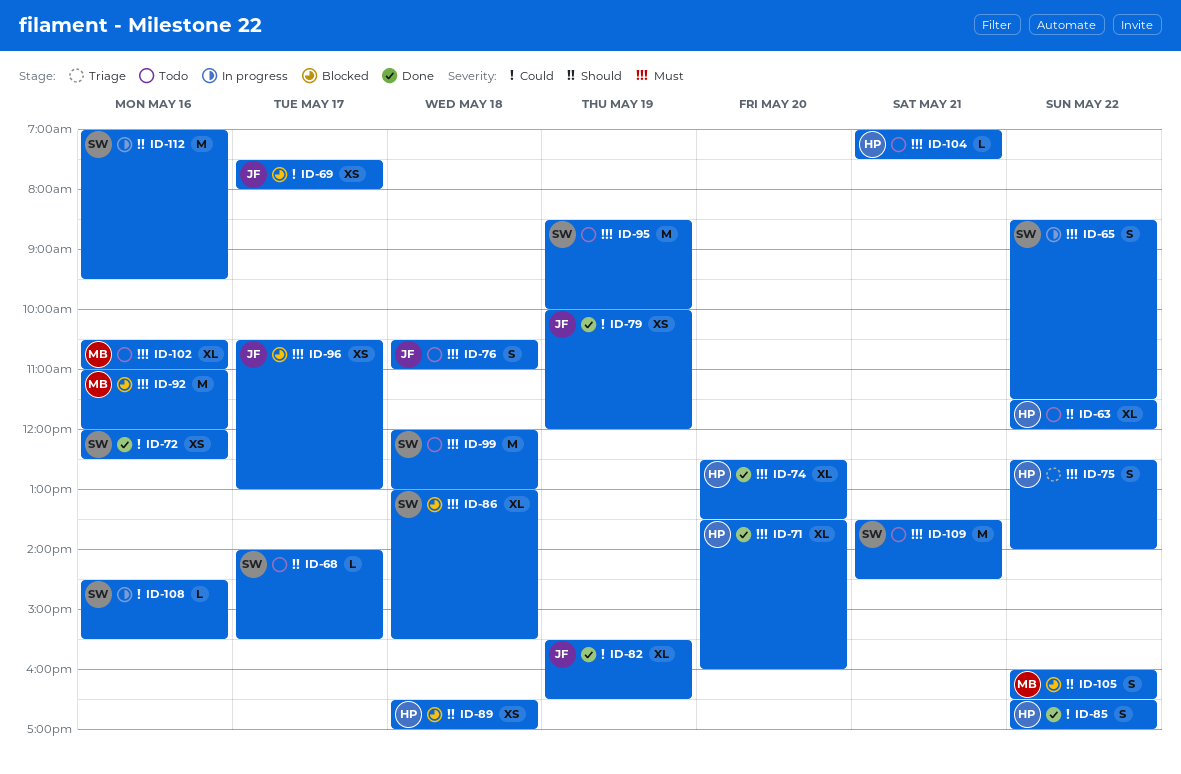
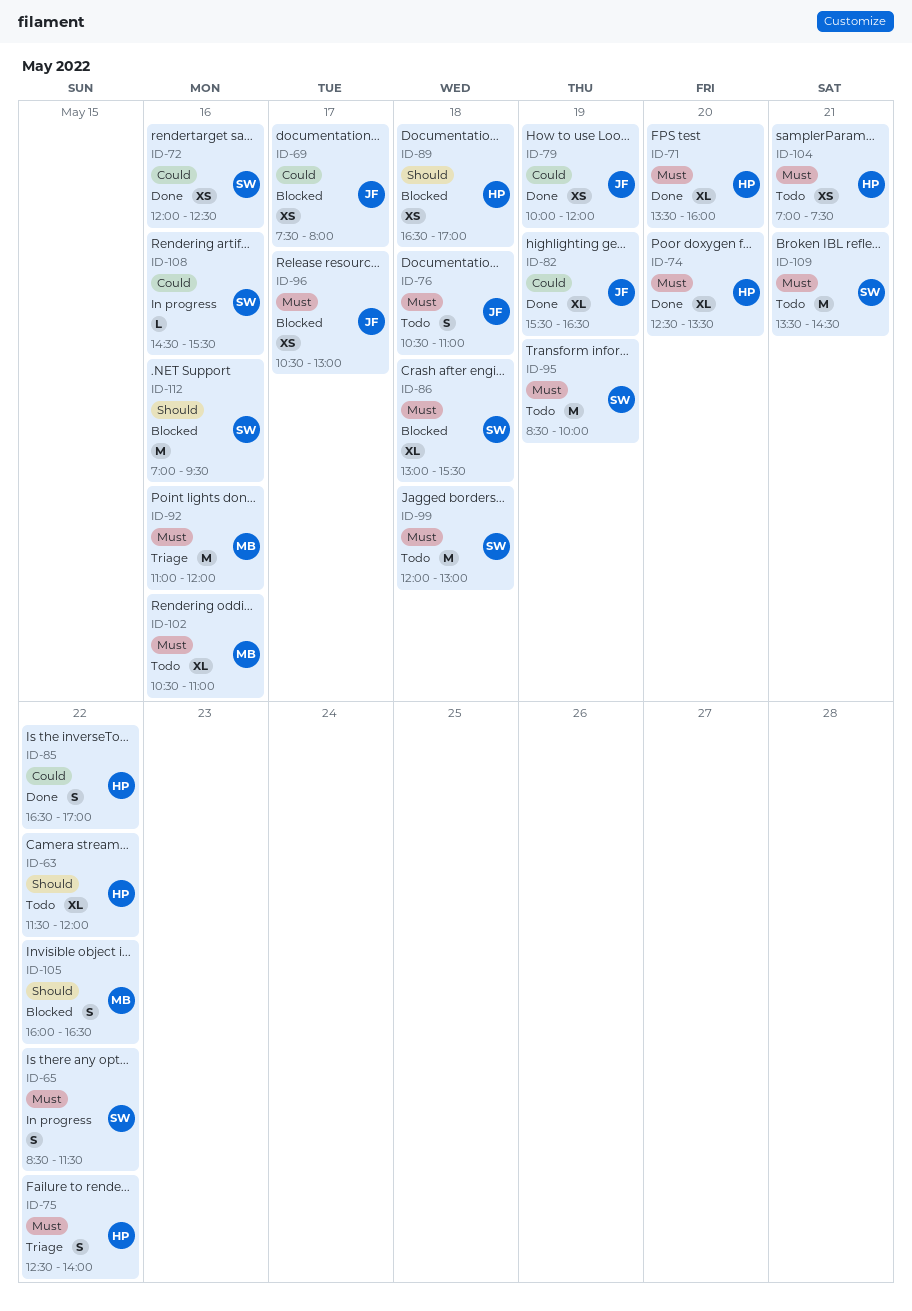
ID-68: present -> none
ID-92, status: Blocked -> Triage
ID-104, estimate: L -> XS
ID-112, status: In progress -> Blocked

